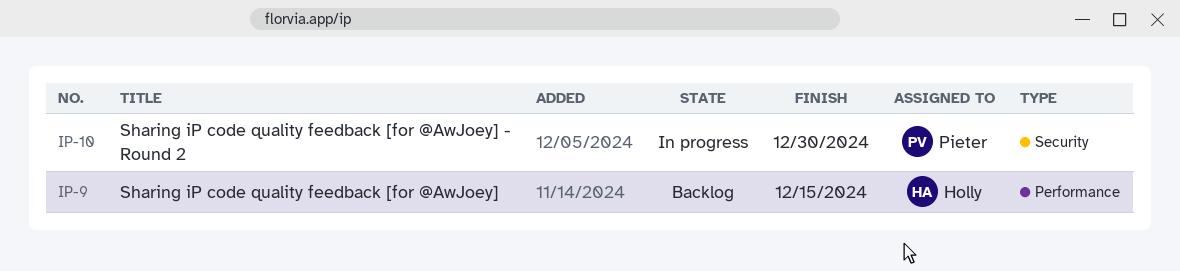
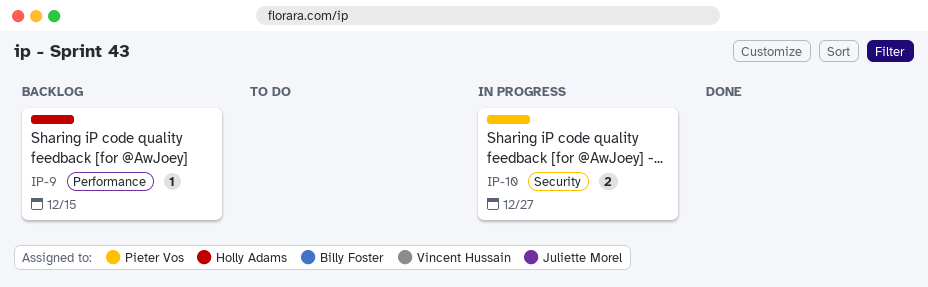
IP-10, due: Dec 30 -> Dec 27

